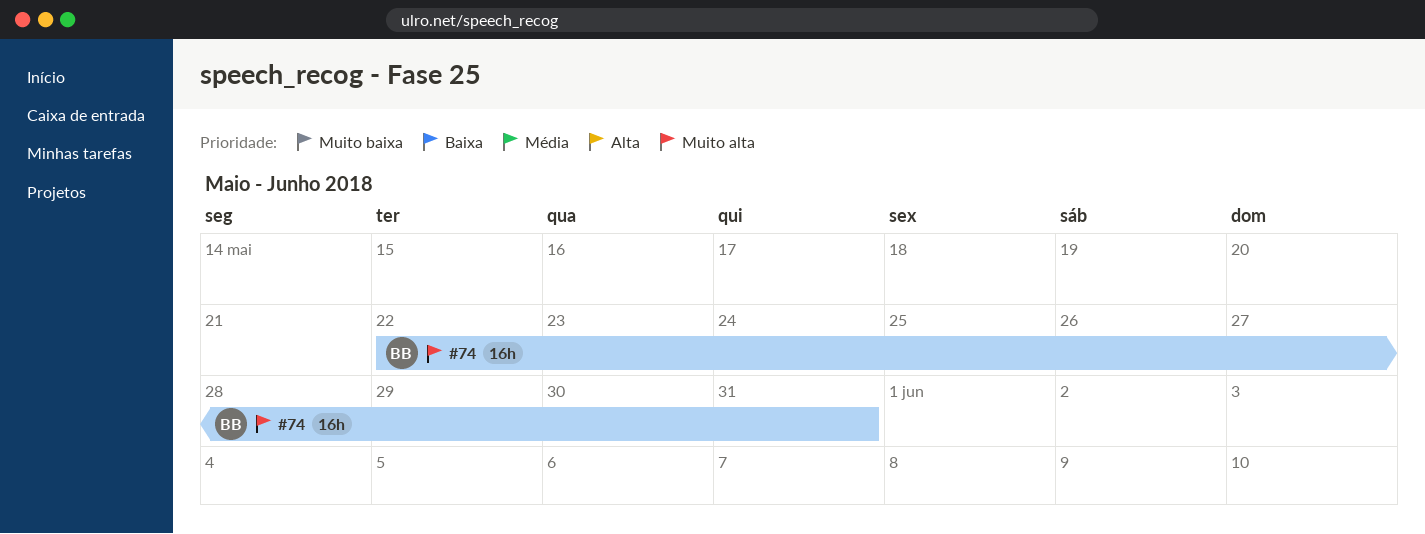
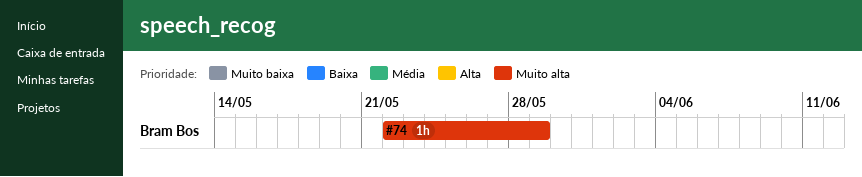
#74, estimate: 16h -> 1h
#74, due: May 31 -> May 29

